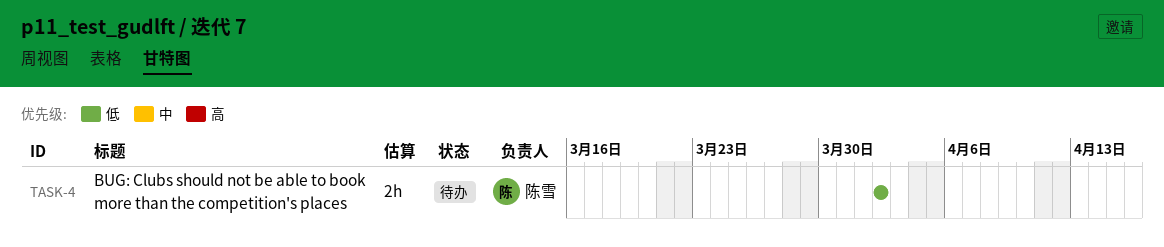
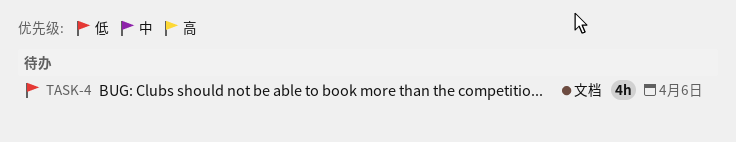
TASK-4, estimate: 2h -> 4h
TASK-4, due: Apr 2 -> Apr 6

